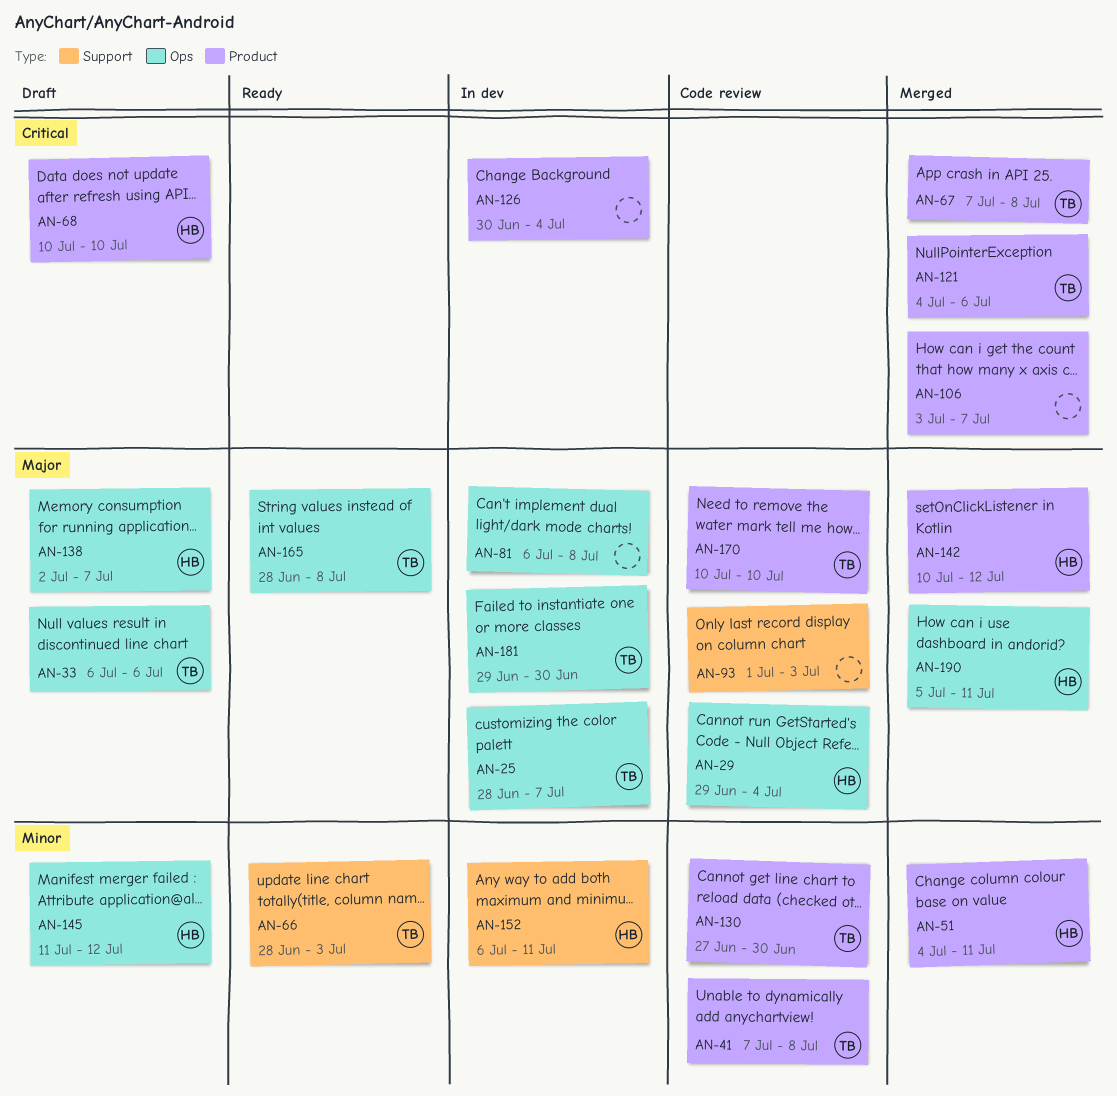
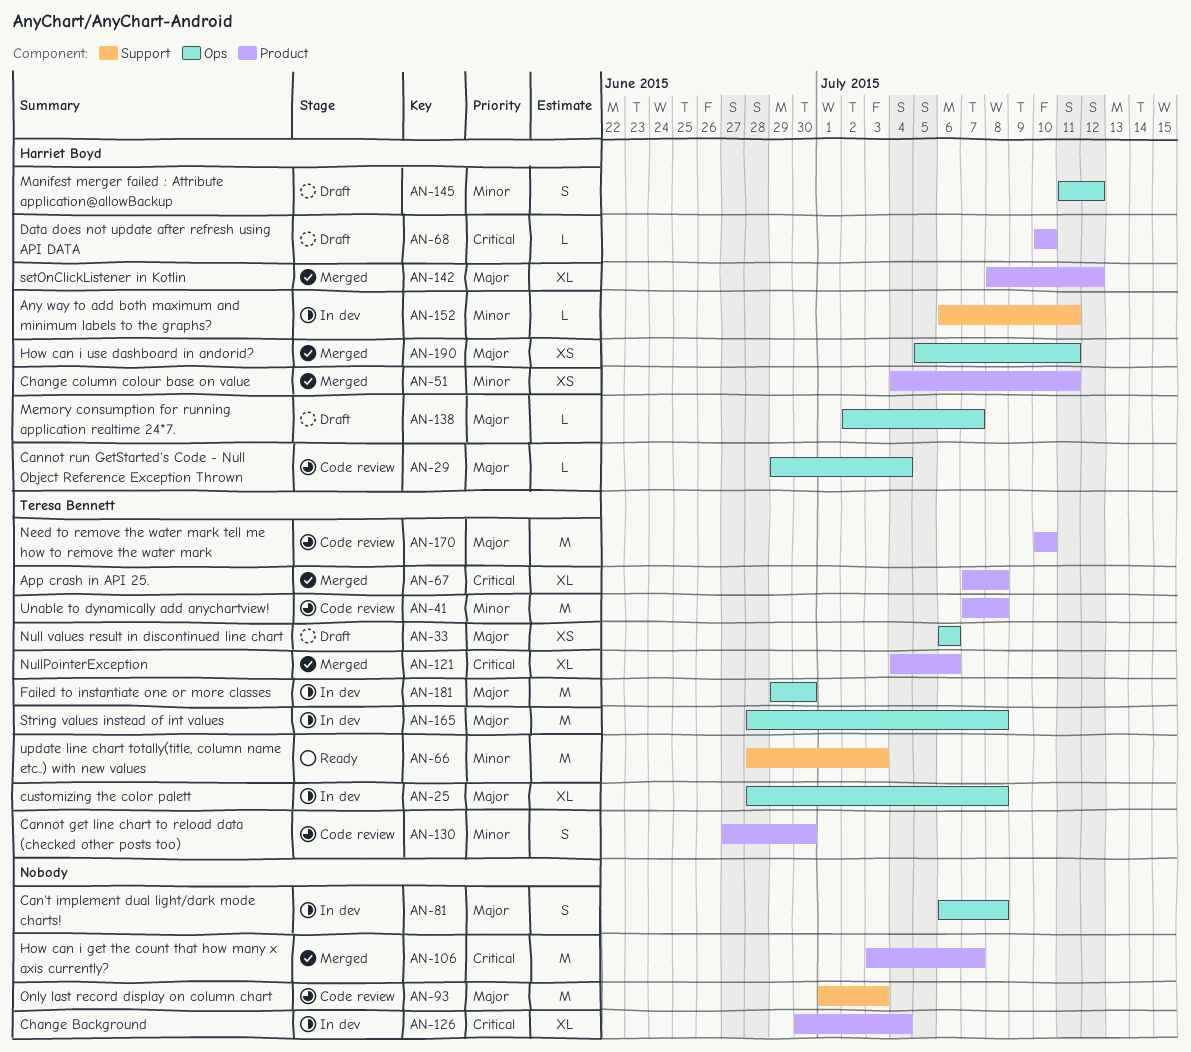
AN-25, due: Jul 7 -> Jul 8
AN-142, start: Jul 10 -> Jul 8
AN-165, status: Ready -> In dev

